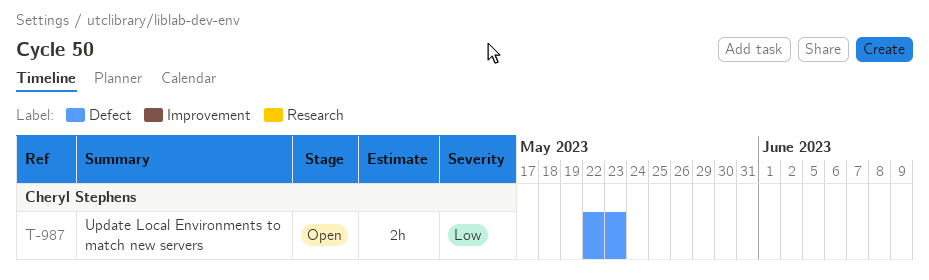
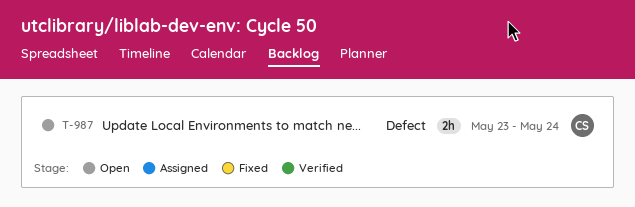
T-987, start: May 22 -> May 23
T-987, due: May 23 -> May 24

